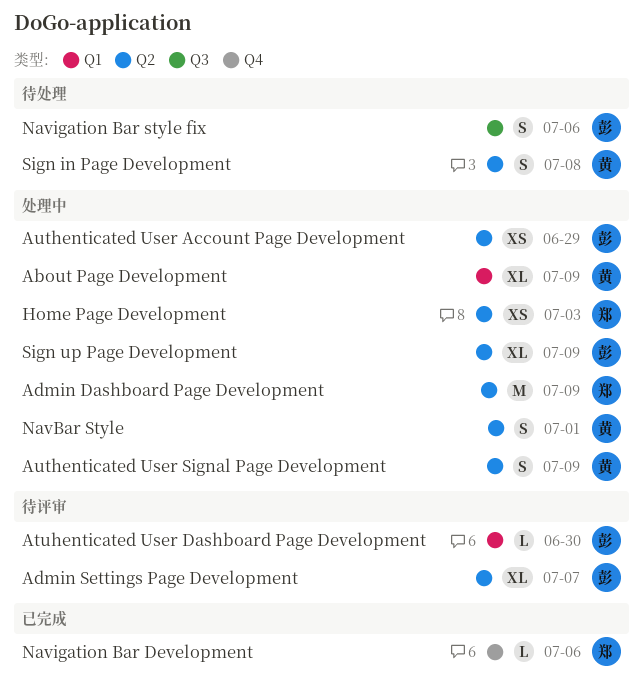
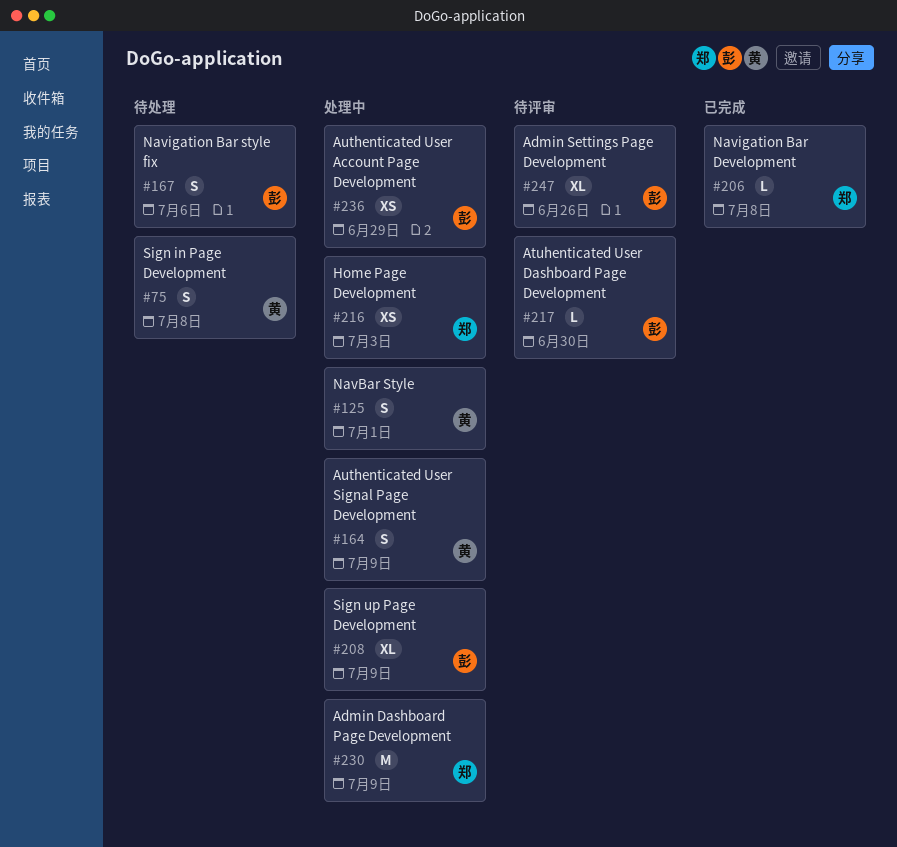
About Page Development: present -> none
Admin Settings Page Development, due: Jul 7 -> Jun 26
Navigation Bar Development, due: Jul 6 -> Jul 8

